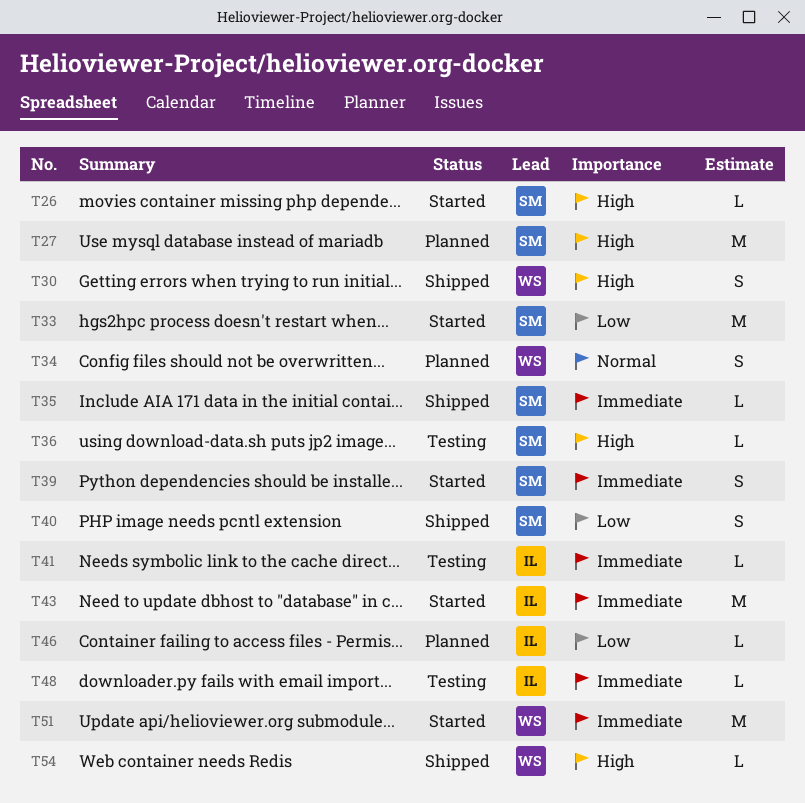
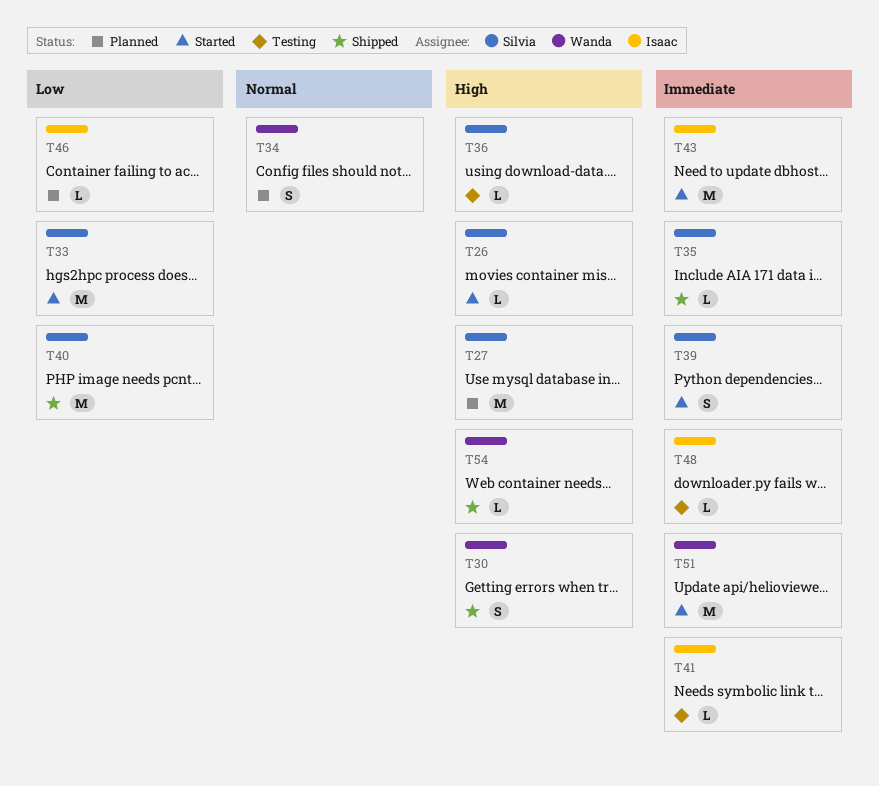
T40, estimate: S -> M

